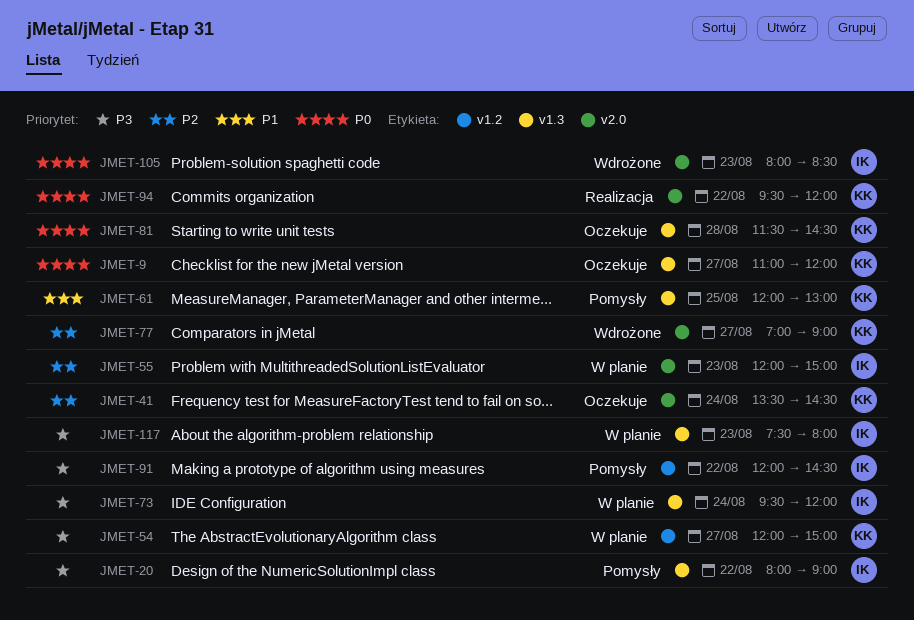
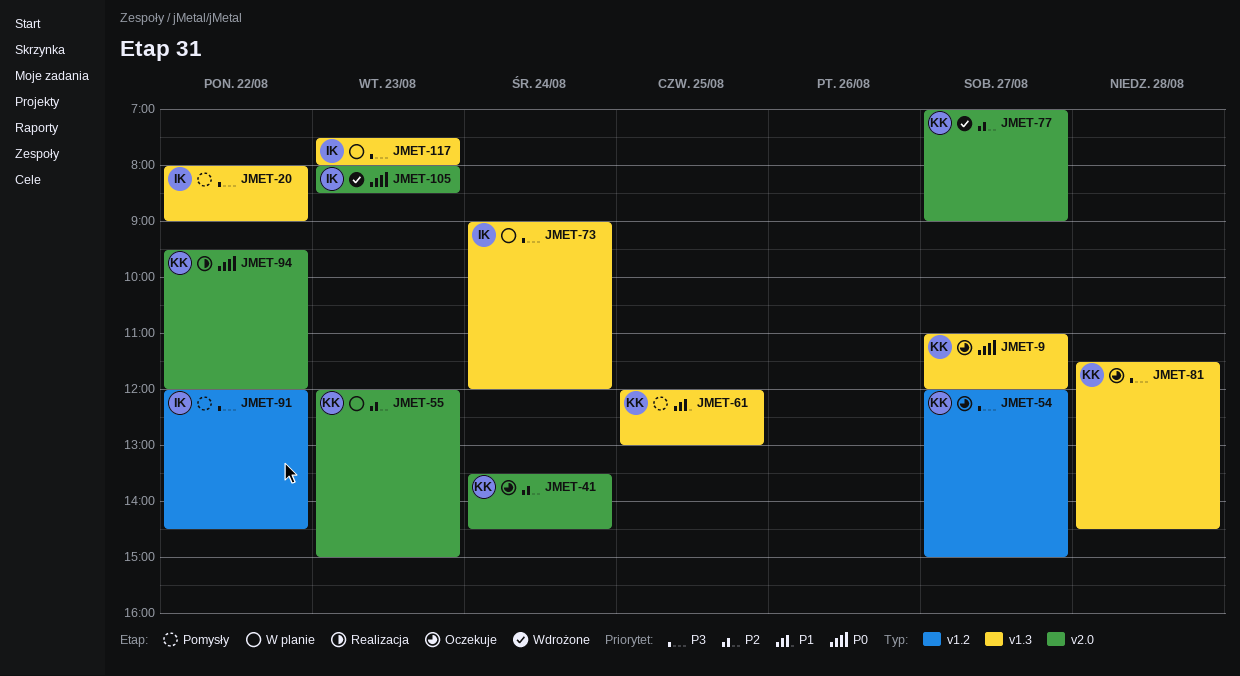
JMET-54, status: W planie -> Oczekuje
JMET-55, owner: IK -> KK
JMET-73, begins: 09:30 -> 09:00
JMET-81, priority: P0 -> P3

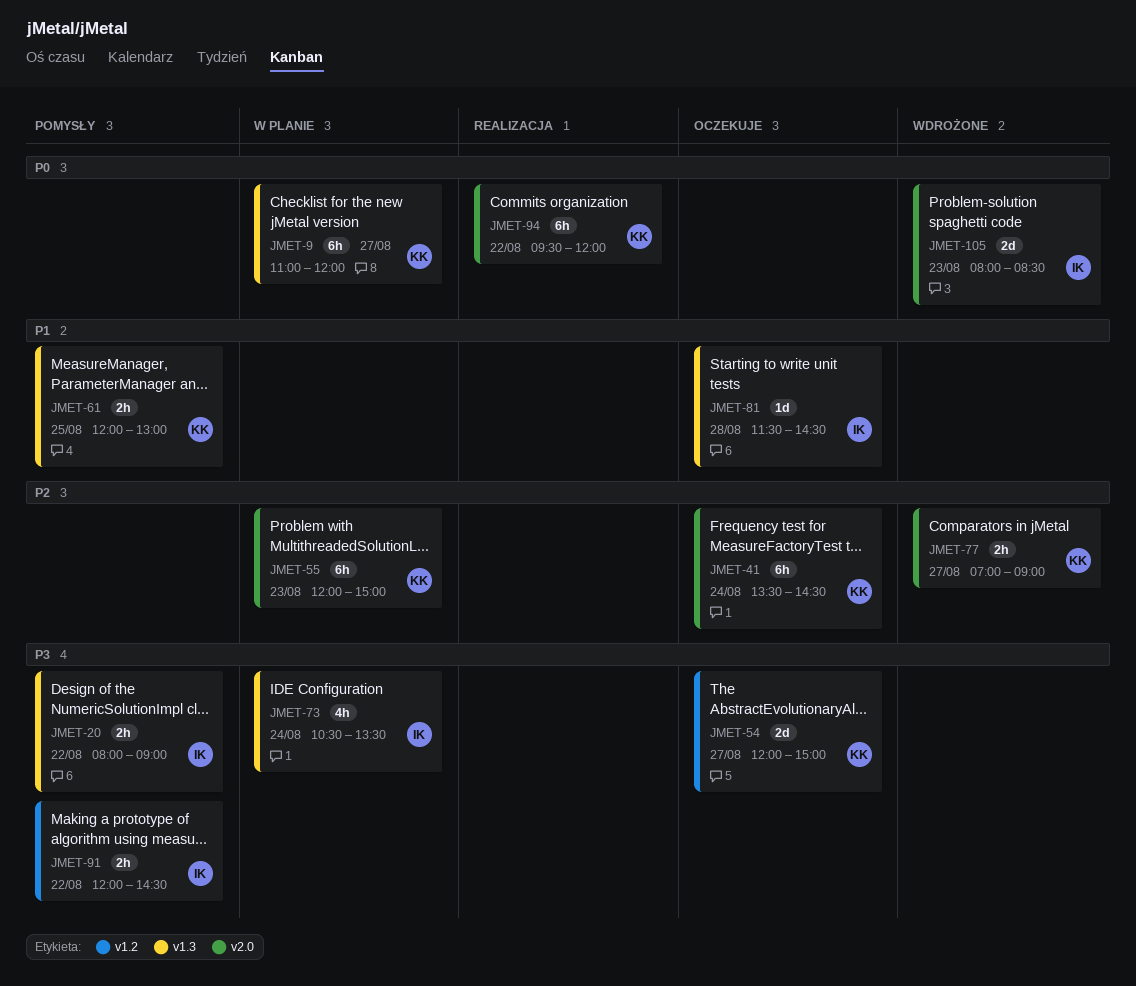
JMET-9, status: Oczekuje -> W planie
JMET-73, begins: 09:00 -> 10:30
JMET-73, ends: 12:00 -> 13:30
JMET-81, owner: KK -> IK
JMET-81, priority: P3 -> P1
JMET-117: present -> none

